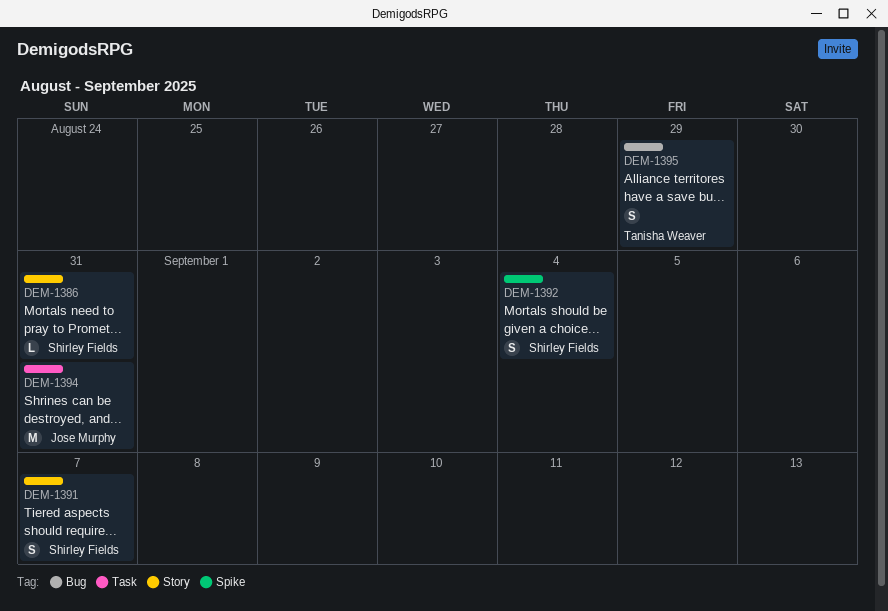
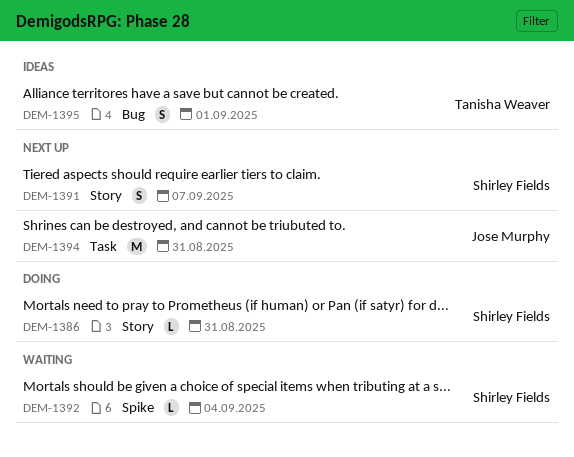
DEM-1392, estimate: S -> L
DEM-1395, due: Aug 29 -> Sep 1

